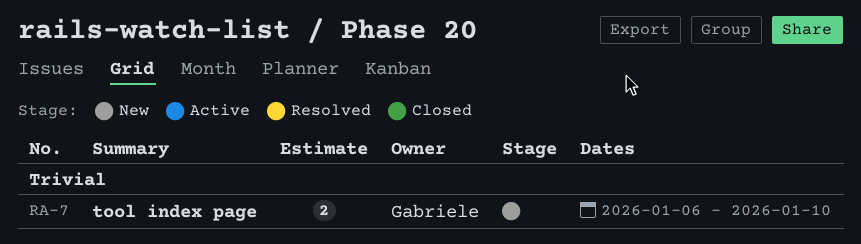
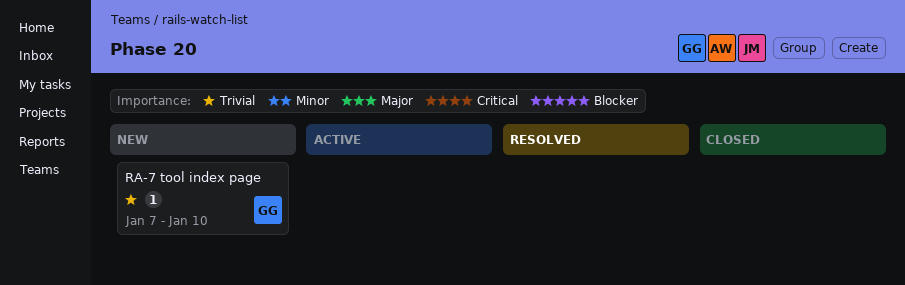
RA-7, estimate: 2 -> 1
RA-7, start: Jan 6 -> Jan 7

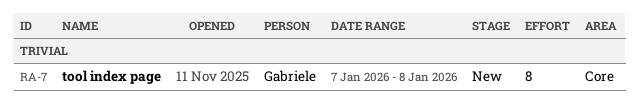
RA-7, estimate: 1 -> 8
RA-7, due: Jan 10 -> Jan 8

